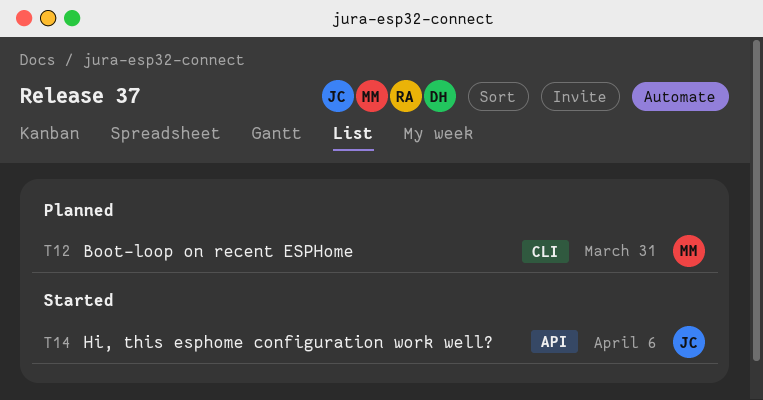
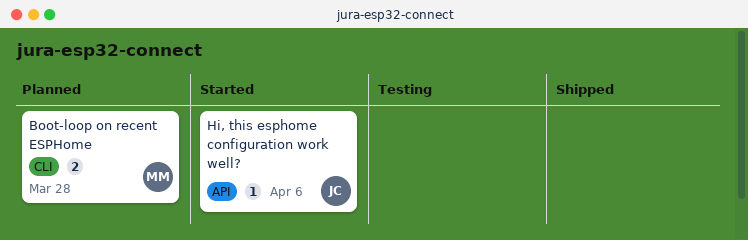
Boot-loop on recent ESPHome, due: Mar 31 -> Mar 28

